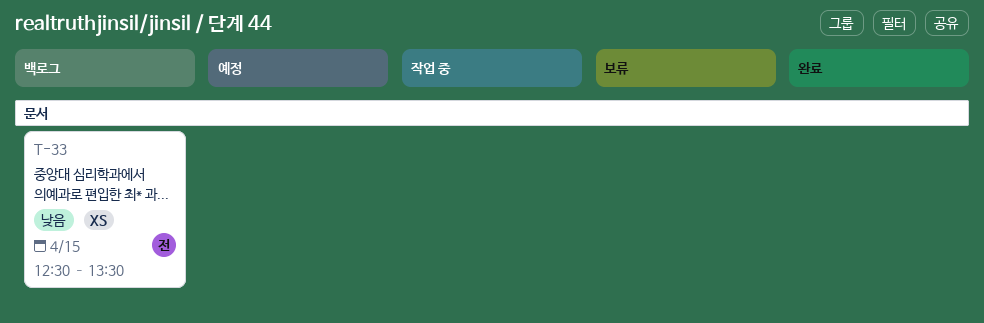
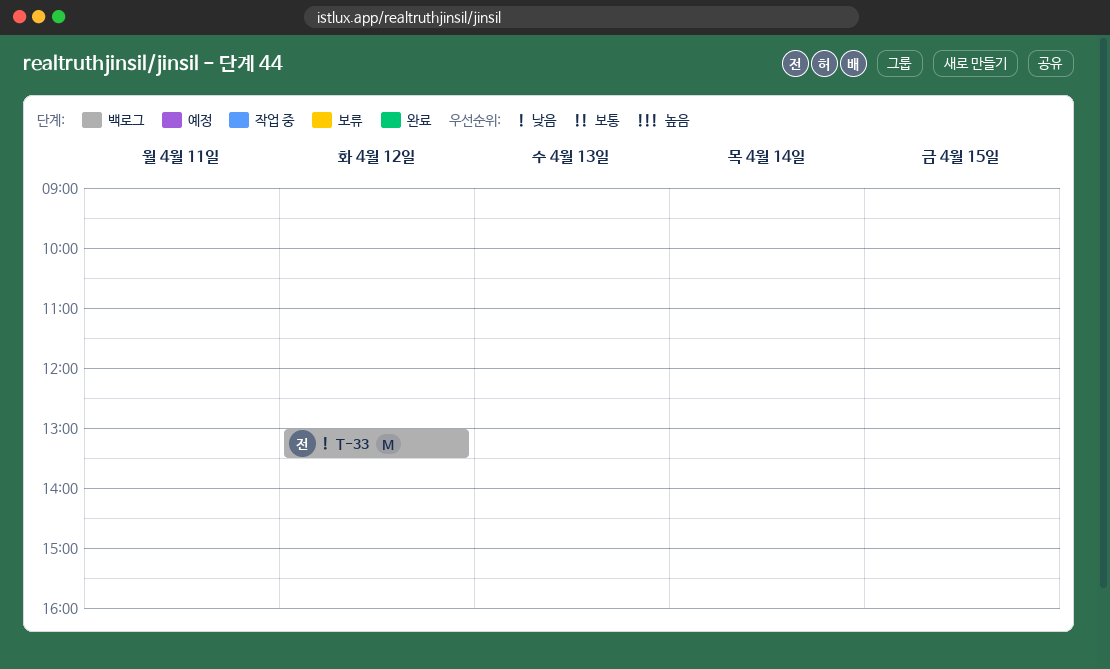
T-33, estimate: XS -> M
T-33, day: Apr 15 -> Apr 12
T-33, begins: 12:30 -> 13:00

